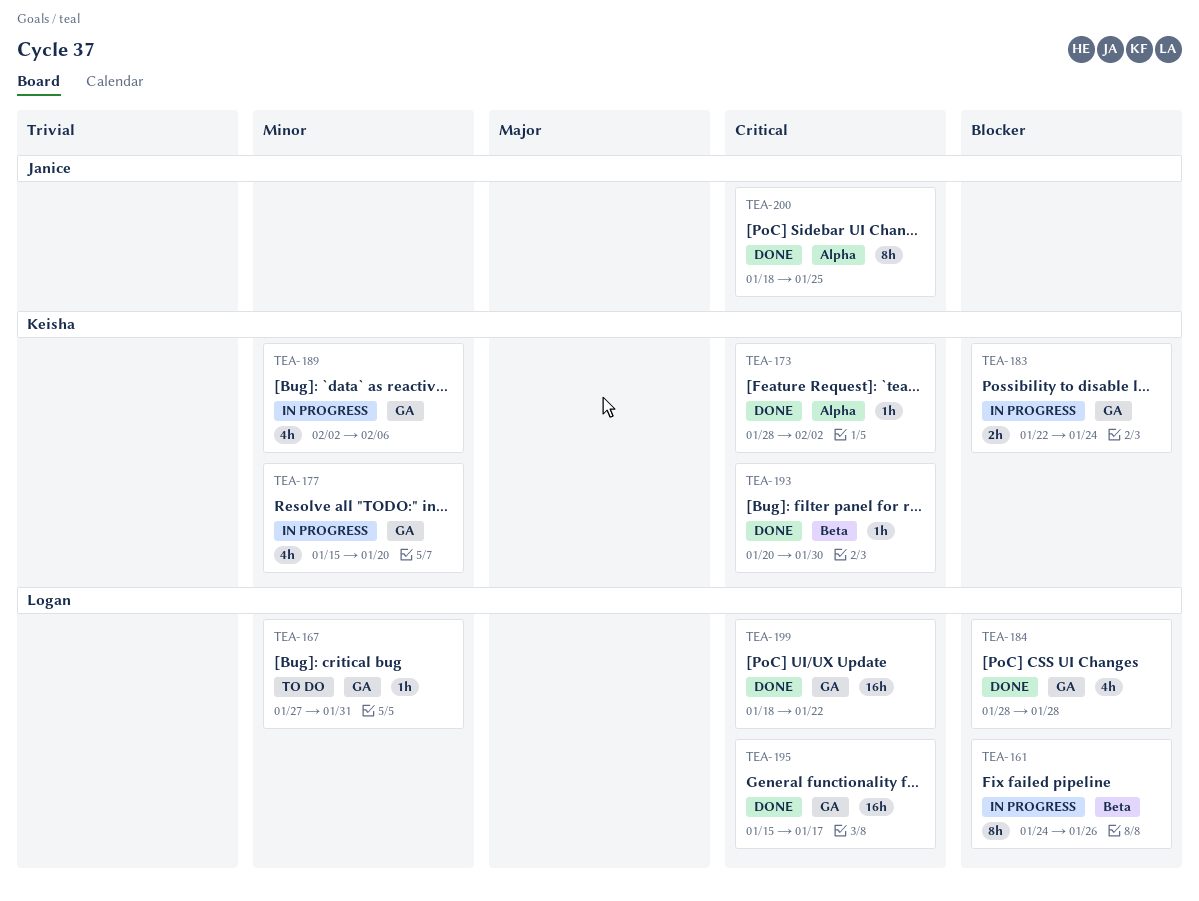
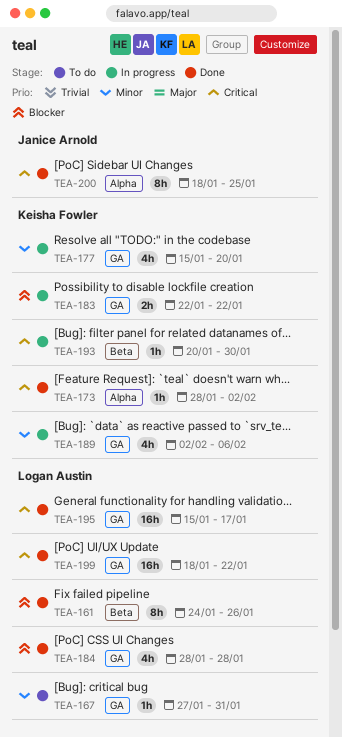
TEA-161, status: In progress -> Done
TEA-183, due: Jan 24 -> Jan 22
TEA-193, status: Done -> In progress

